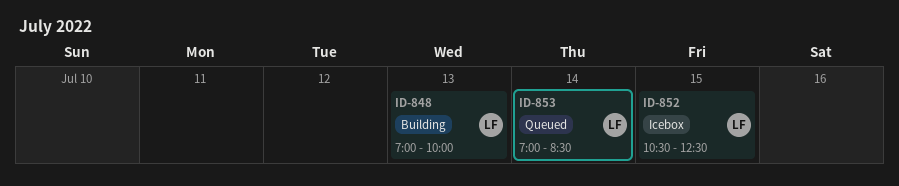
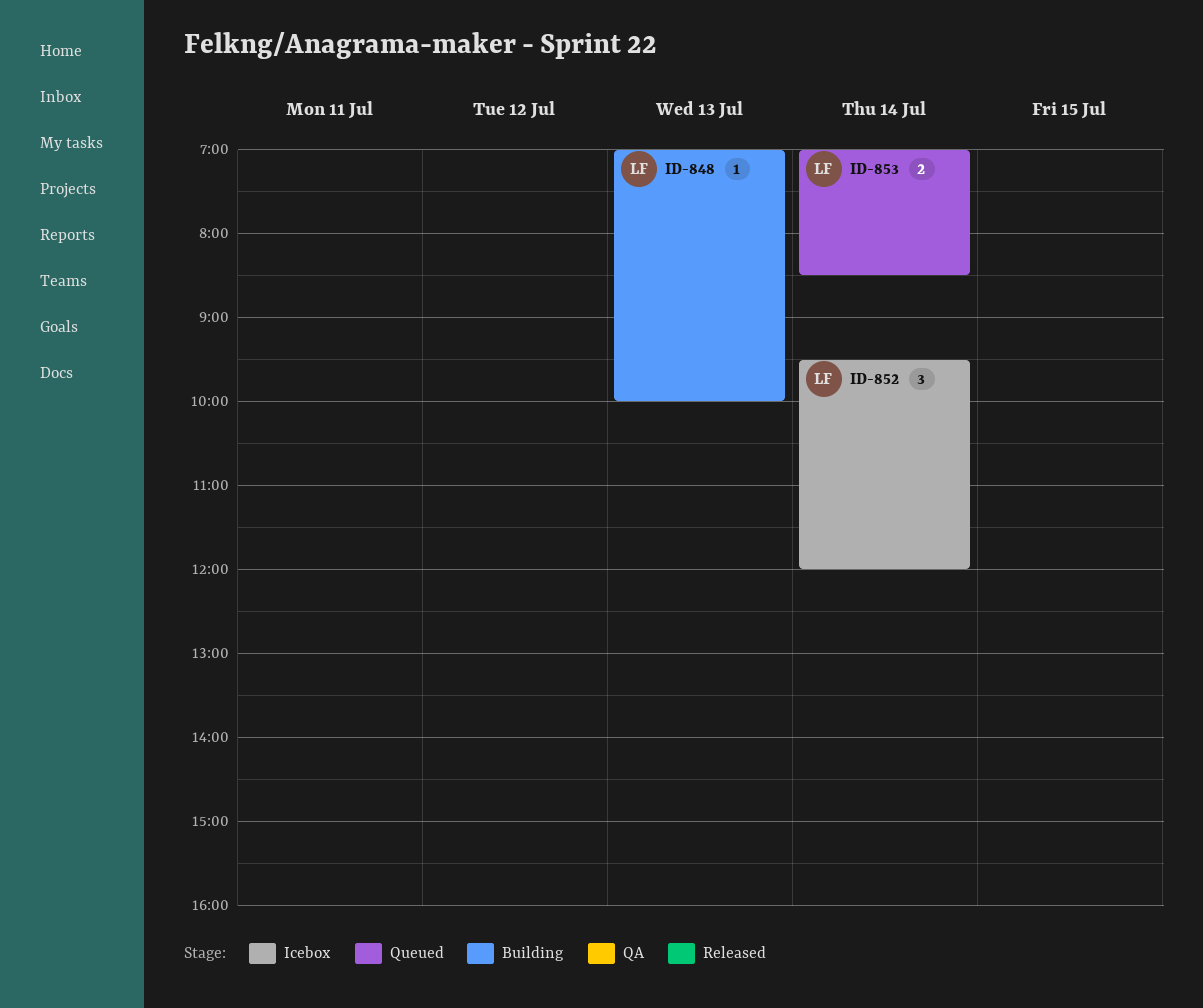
ID-852, day: Jul 15 -> Jul 14
ID-852, begins: 10:30 -> 09:30
ID-852, ends: 12:30 -> 12:00

